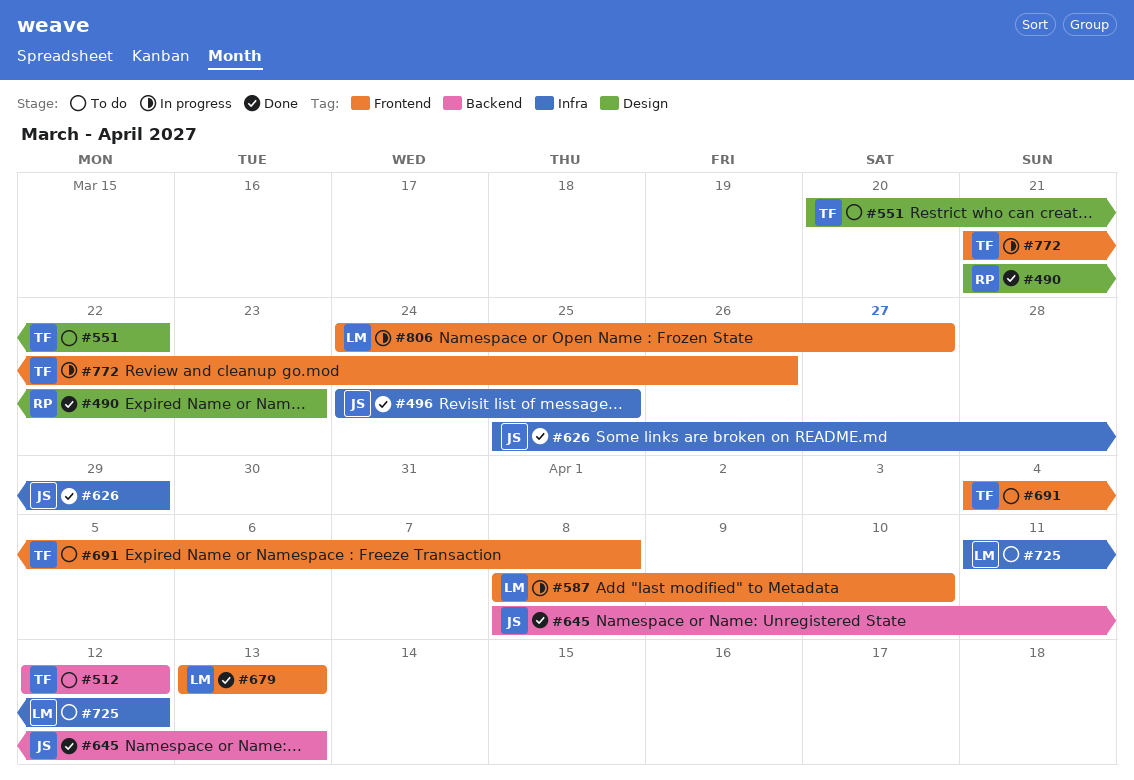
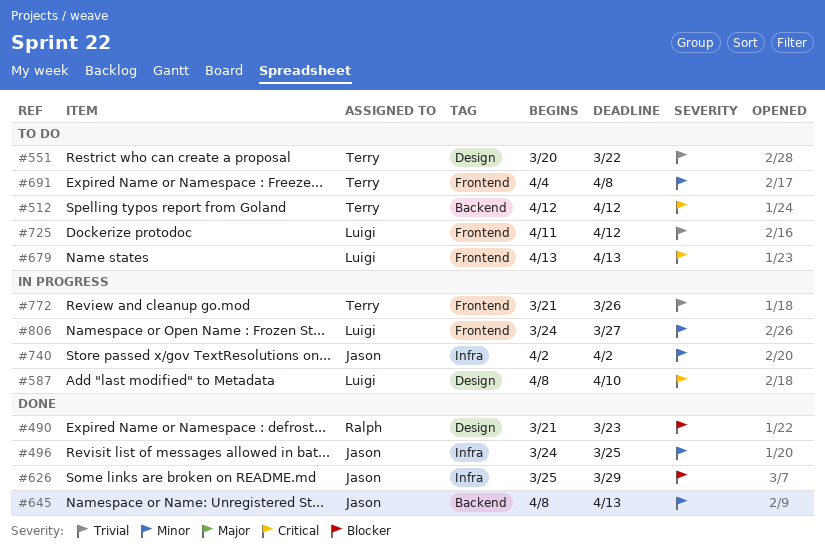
#587, label: Frontend -> Design
#679, status: Done -> To do
#725, label: Infra -> Frontend
#740: none -> present

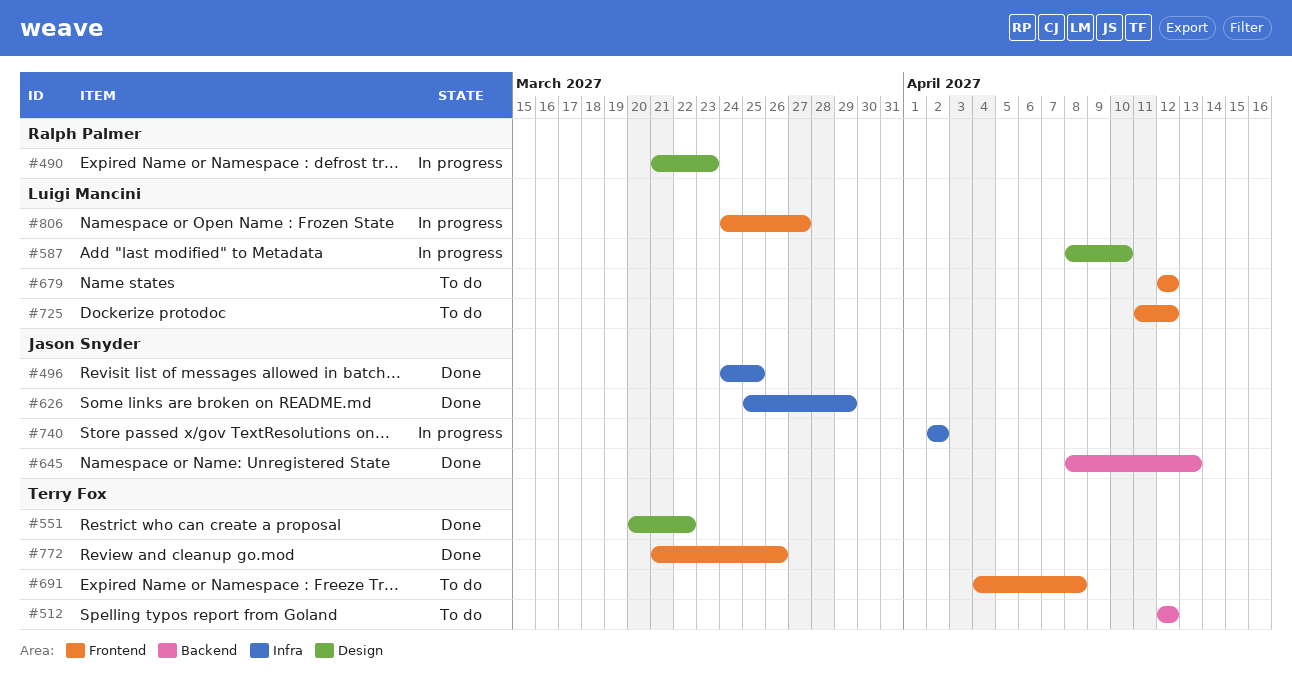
#490, status: Done -> In progress
#551, status: To do -> Done
#679, start: Apr 13 -> Apr 12
#679, due: Apr 13 -> Apr 12
#772, status: In progress -> Done

